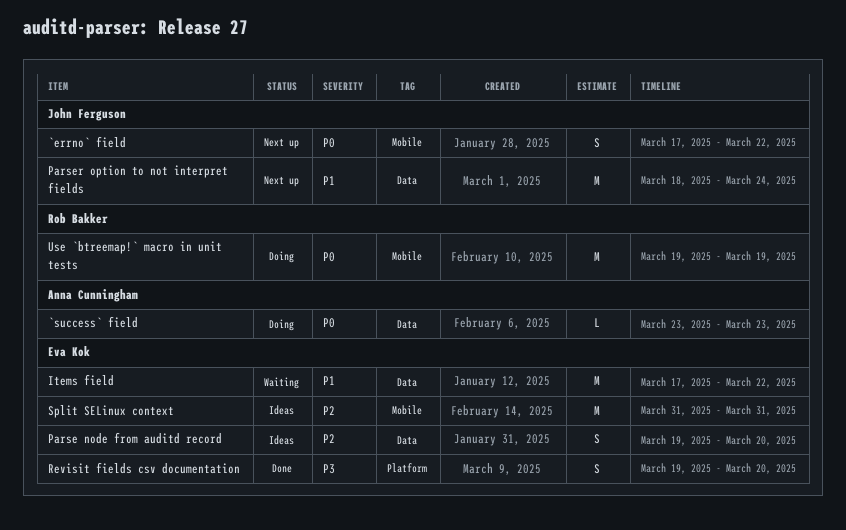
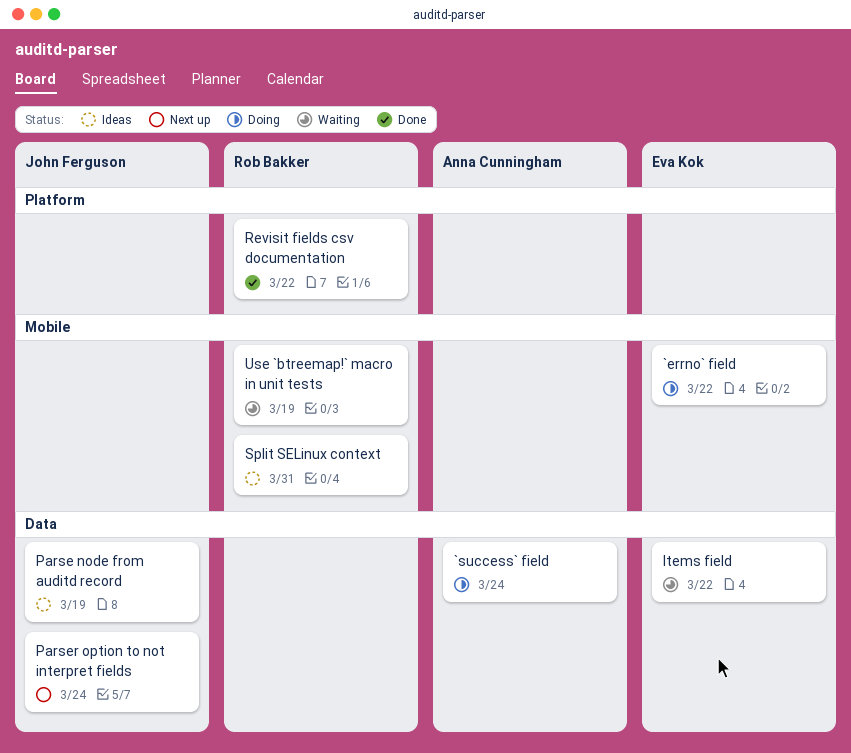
`errno` field, status: Next up -> Doing
`errno` field, owner: John Ferguson -> Eva Kok
`success` field, due: Mar 23 -> Mar 24
Parse node from auditd record, owner: Eva Kok -> John Ferguson
Parse node from auditd record, due: Mar 20 -> Mar 19
Revisit fields csv documentation, owner: Eva Kok -> Rob Bakker
Revisit fields csv documentation, due: Mar 20 -> Mar 22
Split SELinux context, owner: Eva Kok -> Rob Bakker
Use `btreemap!` macro in unit tests, status: Doing -> Waiting

